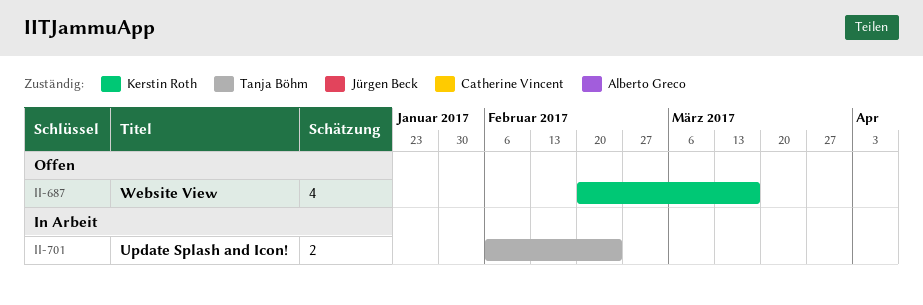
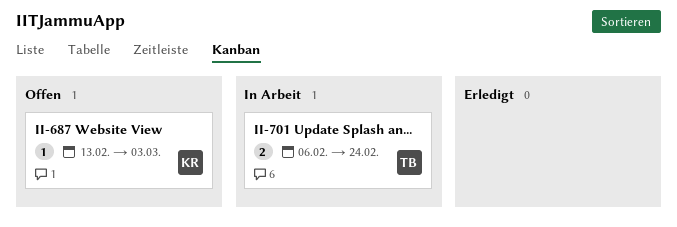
II-687, estimate: 4 -> 1
II-687, start: Feb 20 -> Feb 13
II-687, due: Mar 17 -> Mar 3

